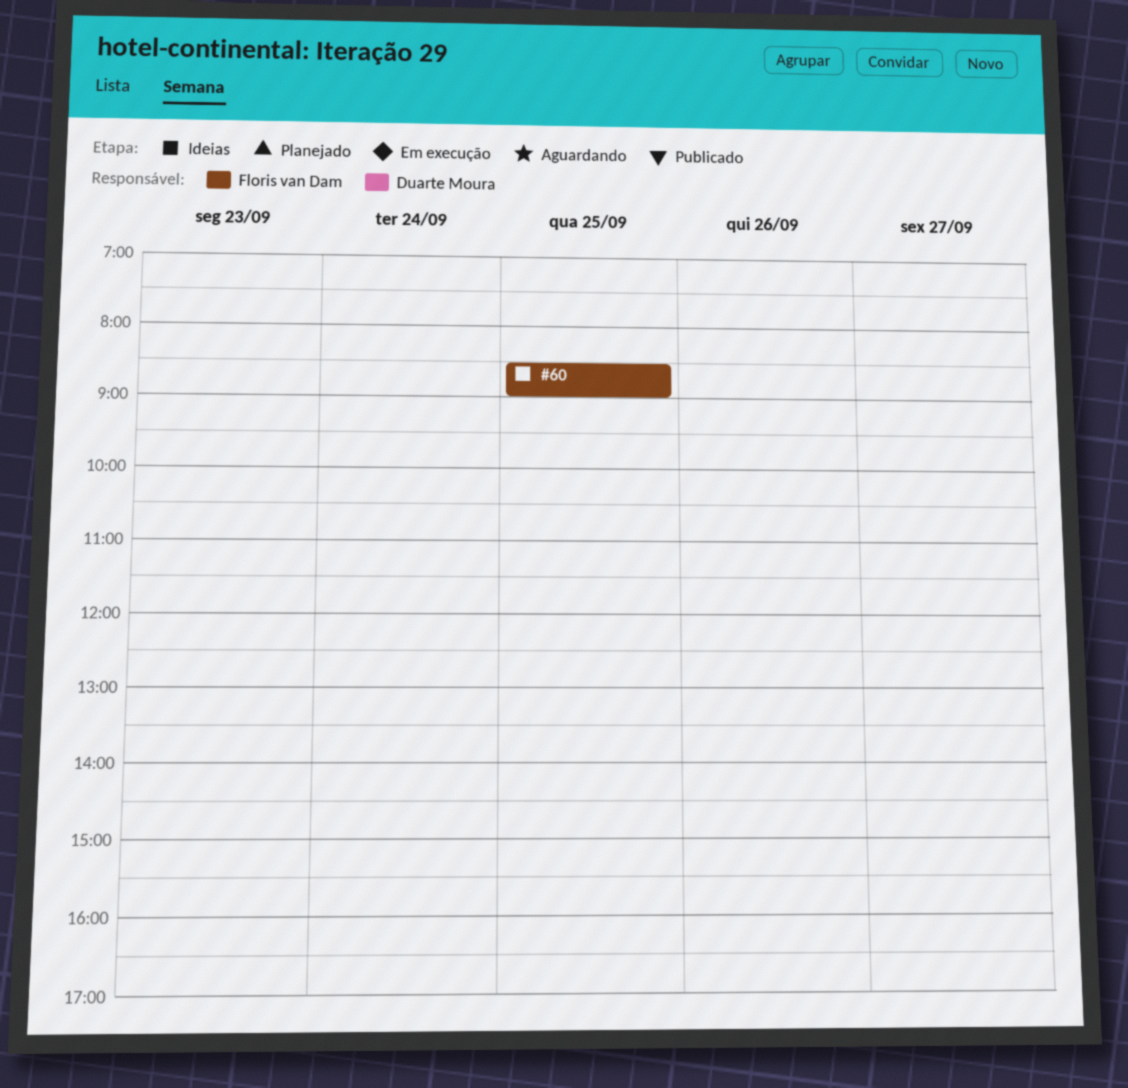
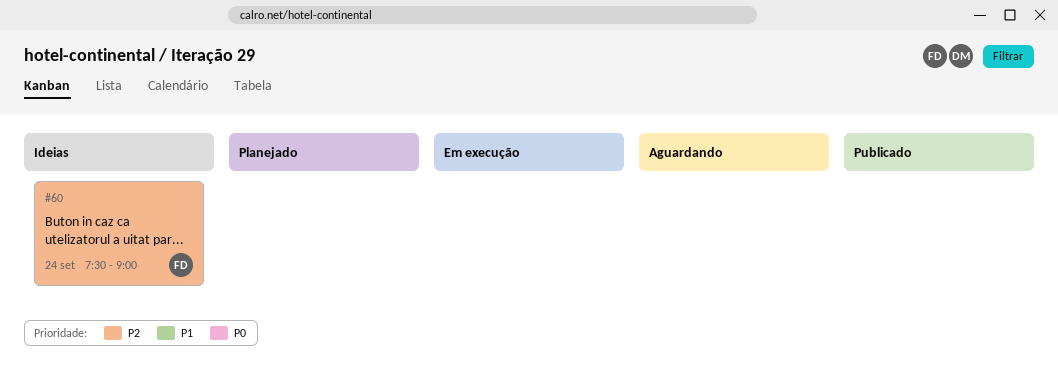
#60, day: Sep 25 -> Sep 24
#60, begins: 08:30 -> 07:30

